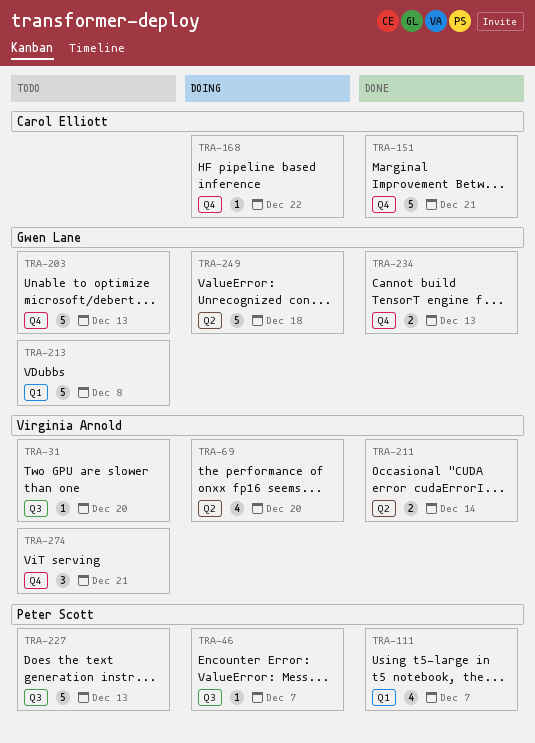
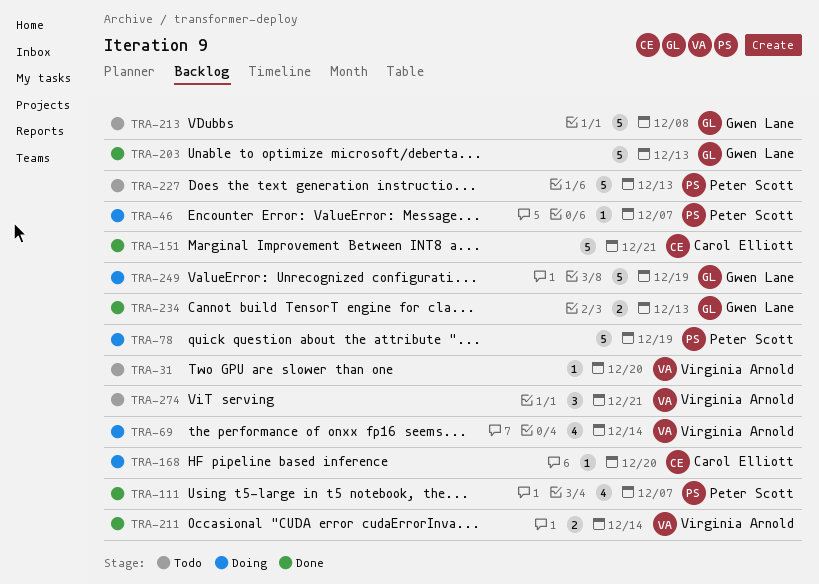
TRA-69, due: Dec 20 -> Dec 14
TRA-78: none -> present
TRA-168, due: Dec 22 -> Dec 20
TRA-203, status: Todo -> Done
TRA-249, due: Dec 18 -> Dec 19

